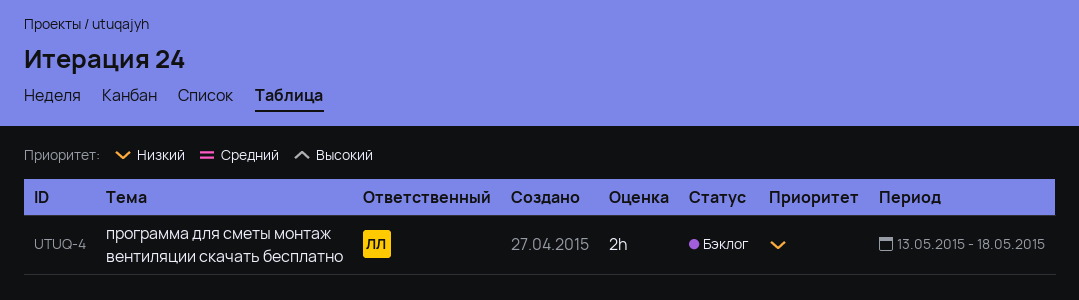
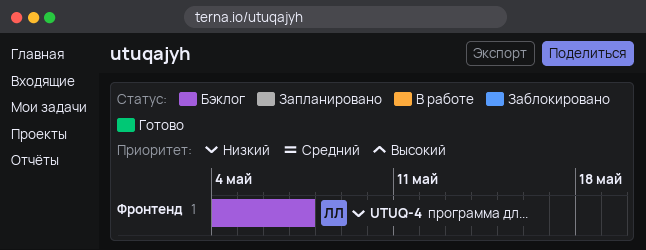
UTUQ-4, start: May 13 -> May 4
UTUQ-4, due: May 18 -> May 7

